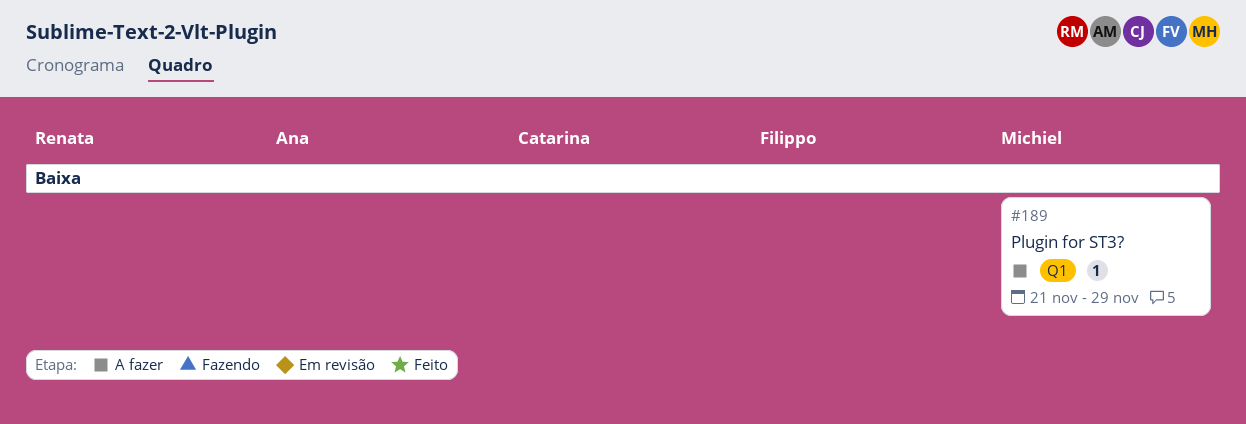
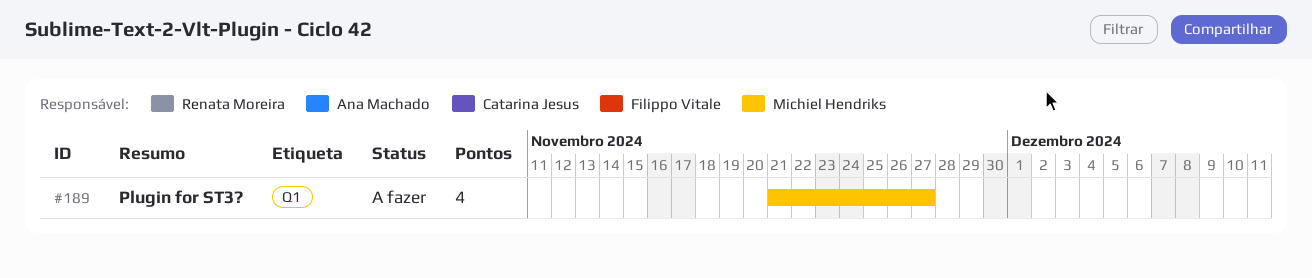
#189, estimate: 1 -> 4
#189, due: Nov 29 -> Nov 27

